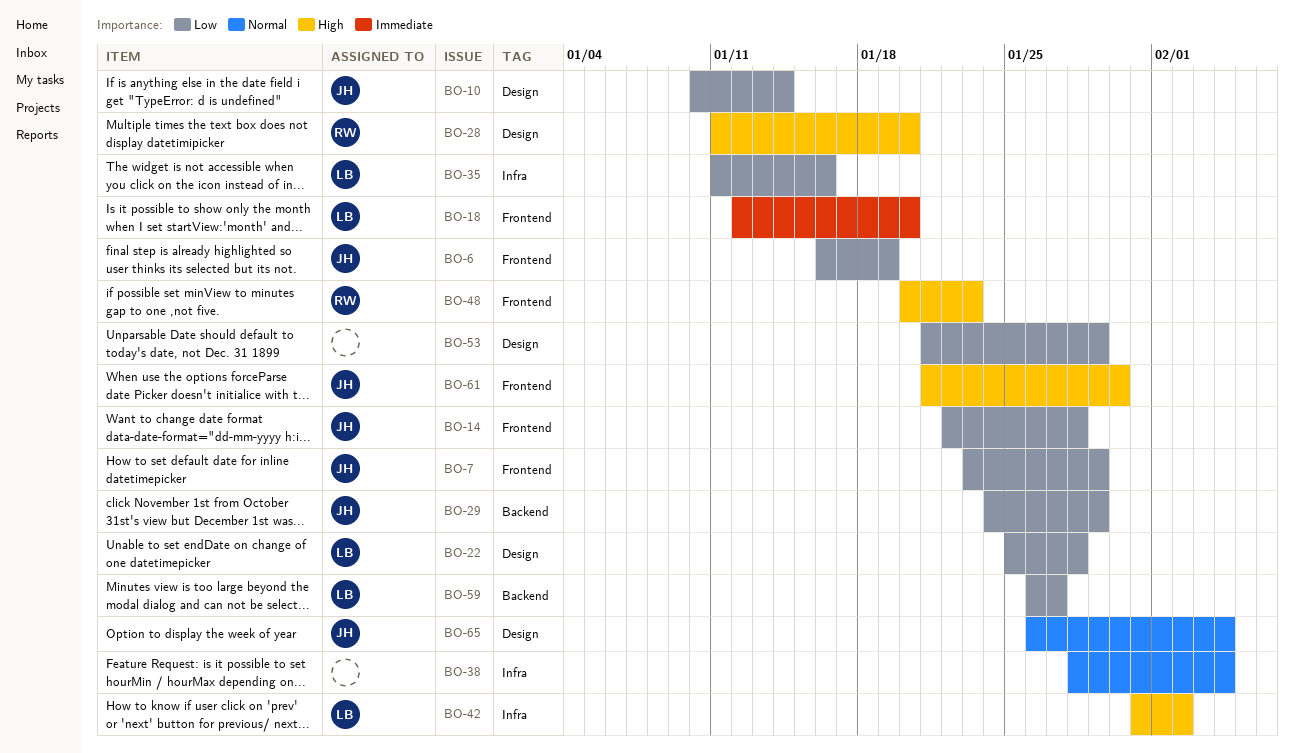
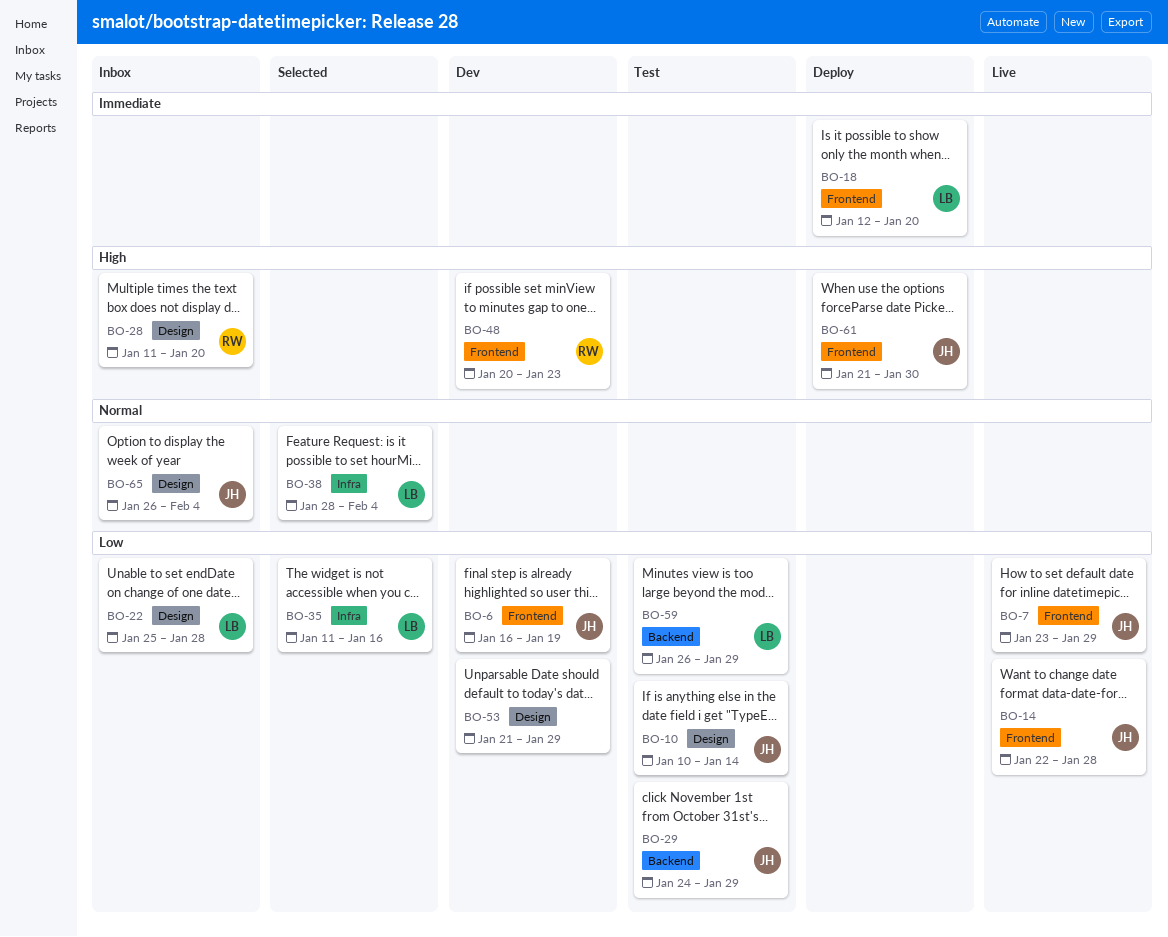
BO-38, owner: none -> LB
BO-42: present -> none
BO-59, due: Jan 27 -> Jan 29

